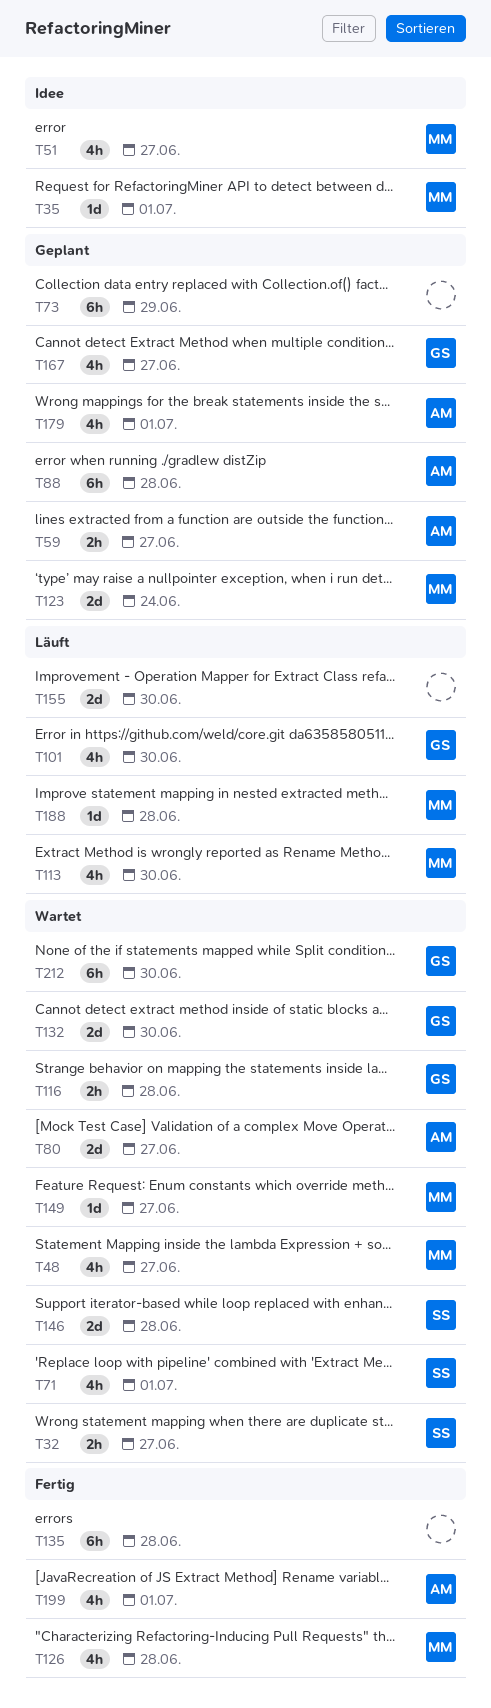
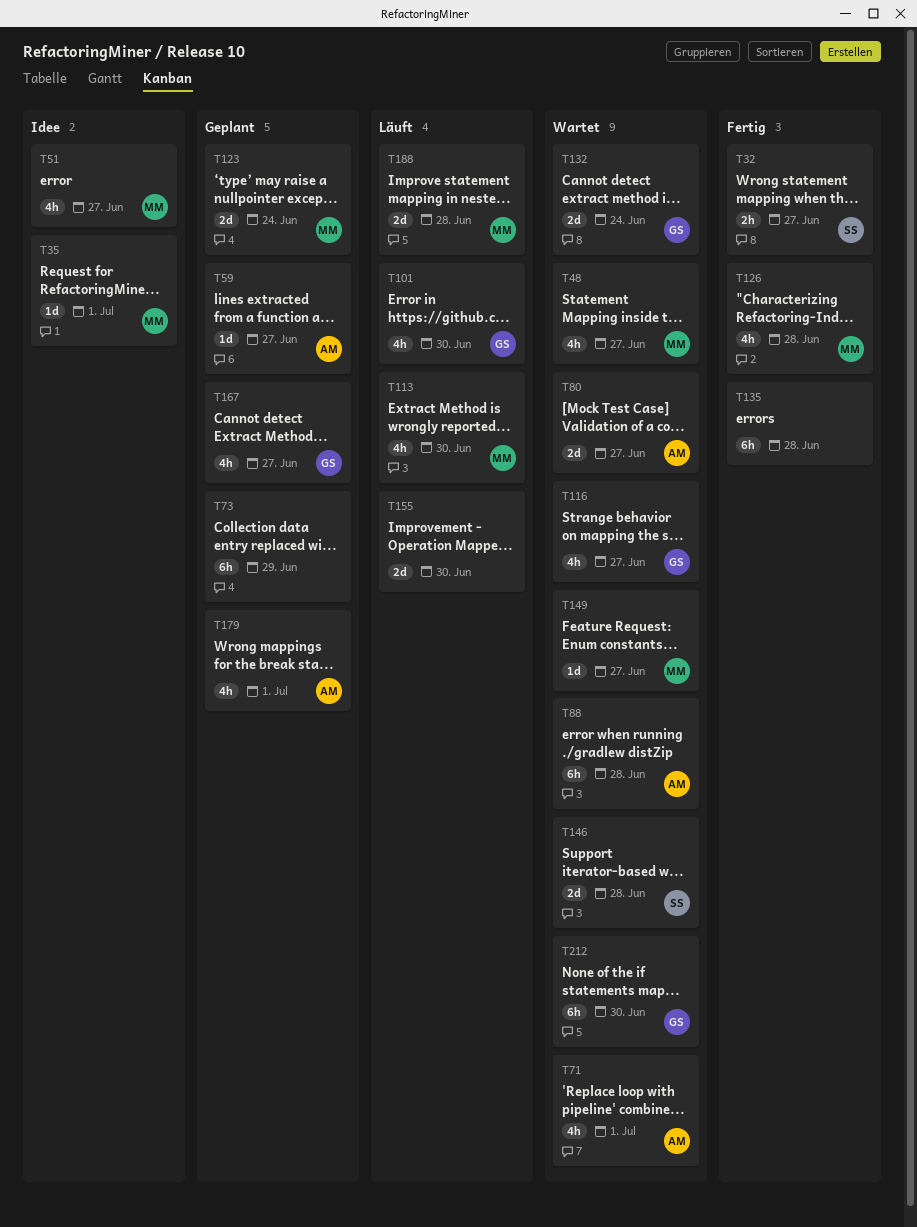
T32, status: Wartet -> Fertig
T59, estimate: 2h -> 1d
T71, owner: SS -> AM
T88, status: Geplant -> Wartet
T116, estimate: 2h -> 4h
T116, due: Jun 28 -> Jun 27
T132, due: Jun 30 -> Jun 24
T188, estimate: 1d -> 2d
T199: present -> none

